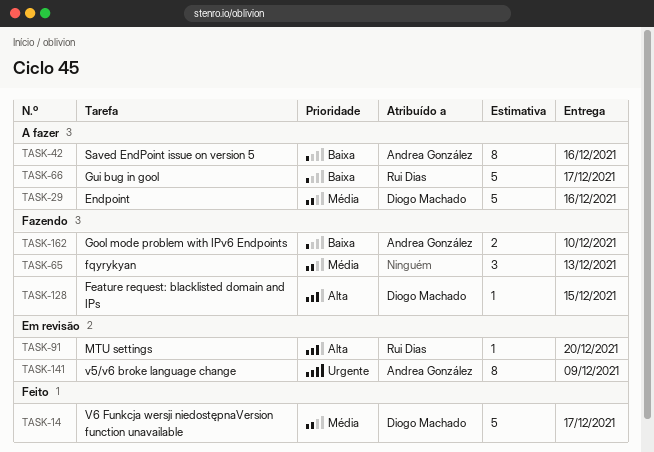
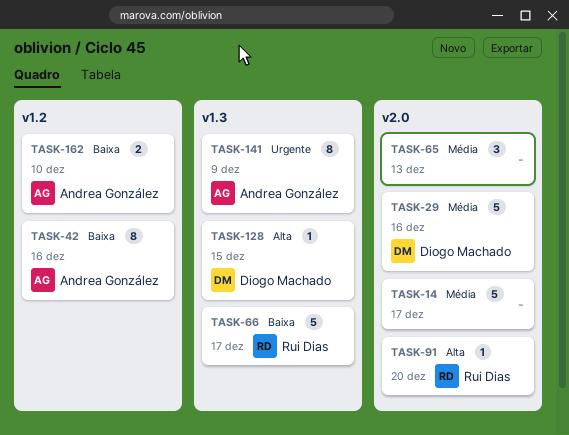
TASK-14, owner: Diogo Machado -> none

